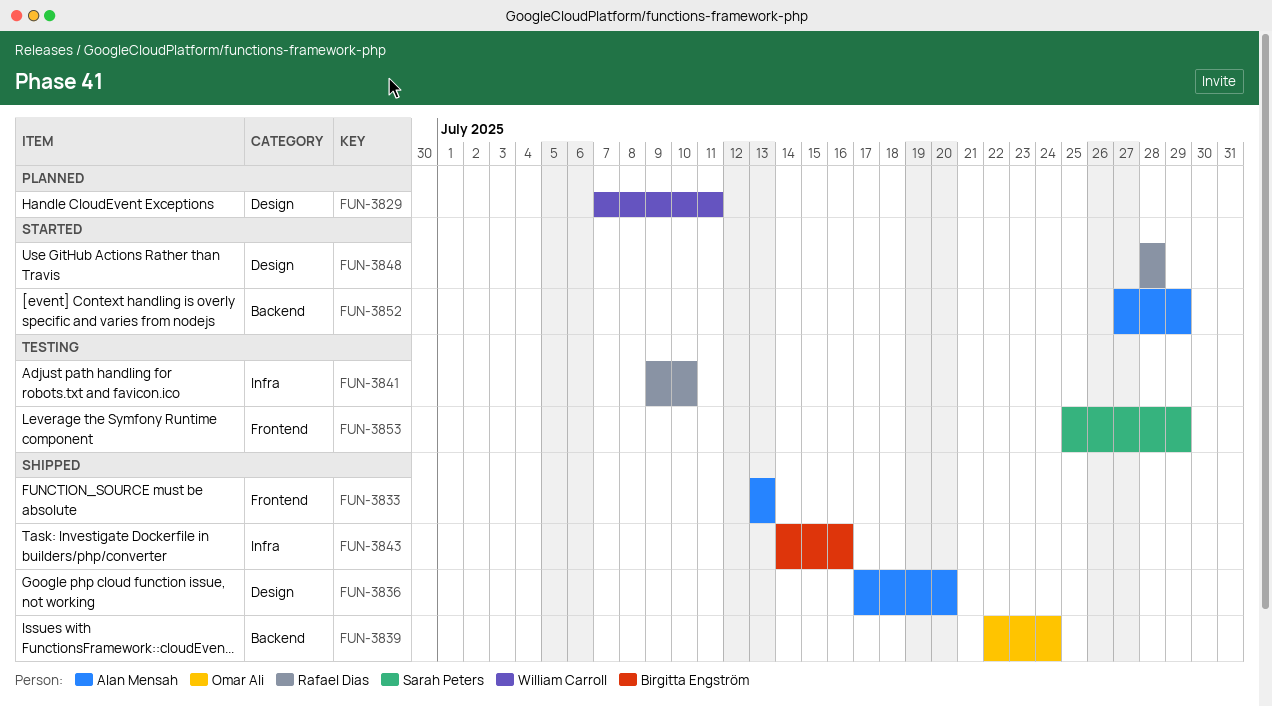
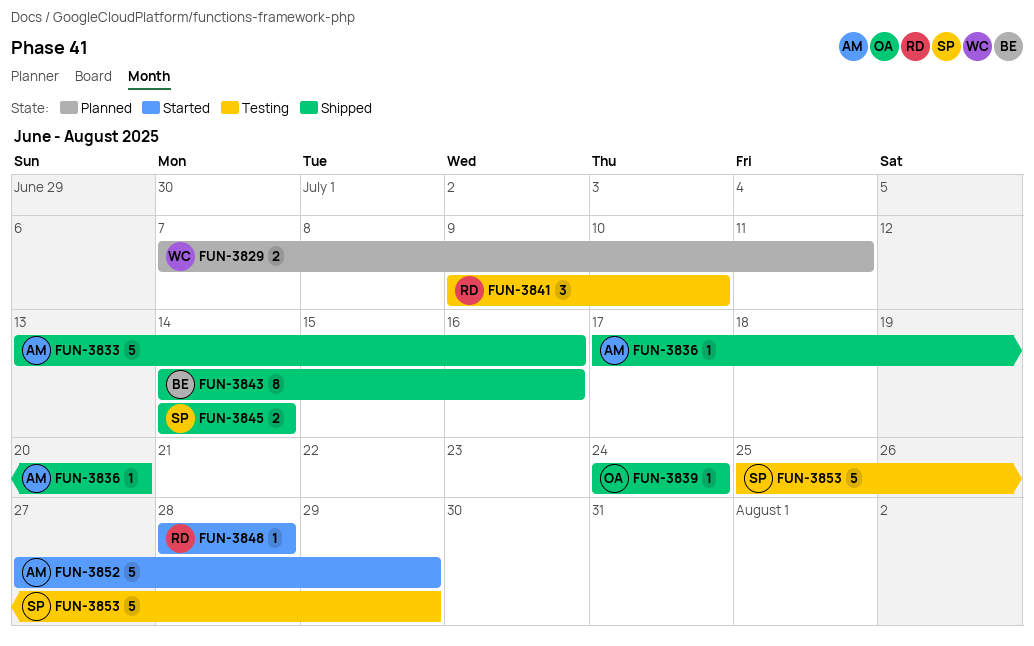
FUN-3833, due: Jul 13 -> Jul 16
FUN-3839, start: Jul 22 -> Jul 24
FUN-3845: none -> present

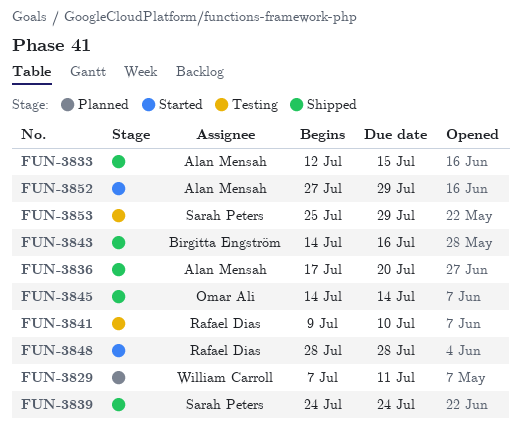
FUN-3833, start: Jul 13 -> Jul 12
FUN-3833, due: Jul 16 -> Jul 15
FUN-3839, owner: Omar Ali -> Sarah Peters
FUN-3845, owner: Sarah Peters -> Omar Ali

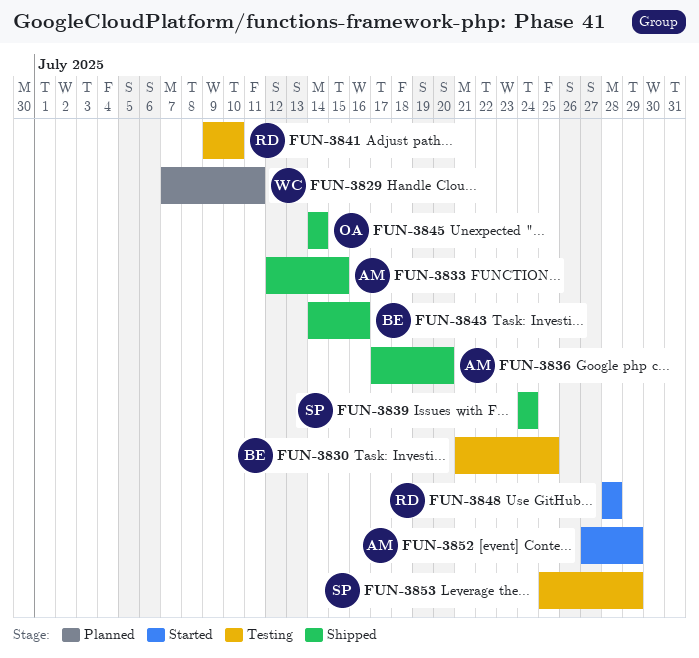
FUN-3830: none -> present

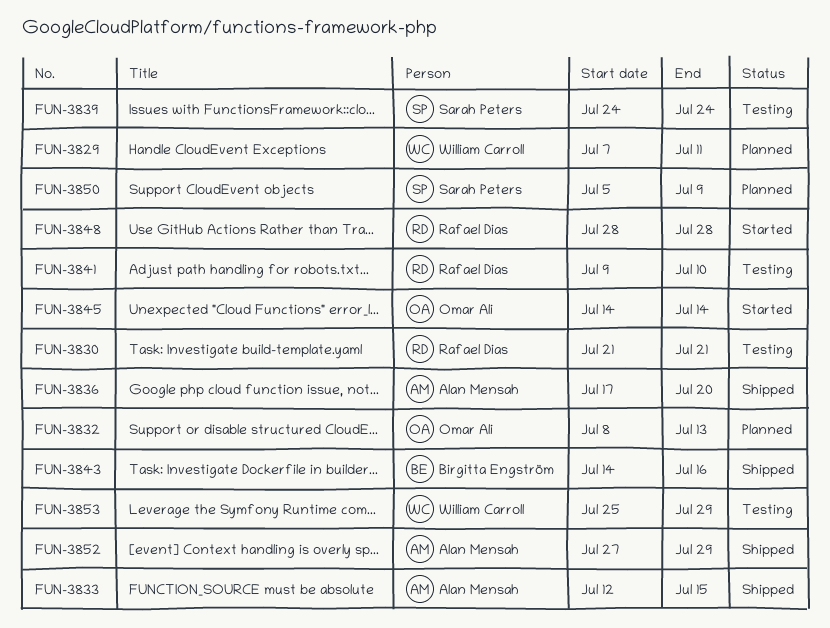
FUN-3830, owner: Birgitta Engström -> Rafael Dias
FUN-3830, due: Jul 25 -> Jul 21
FUN-3832: none -> present
FUN-3839, status: Shipped -> Testing
FUN-3845, status: Shipped -> Started
FUN-3850: none -> present
FUN-3852, status: Started -> Shipped
FUN-3853, owner: Sarah Peters -> William Carroll

